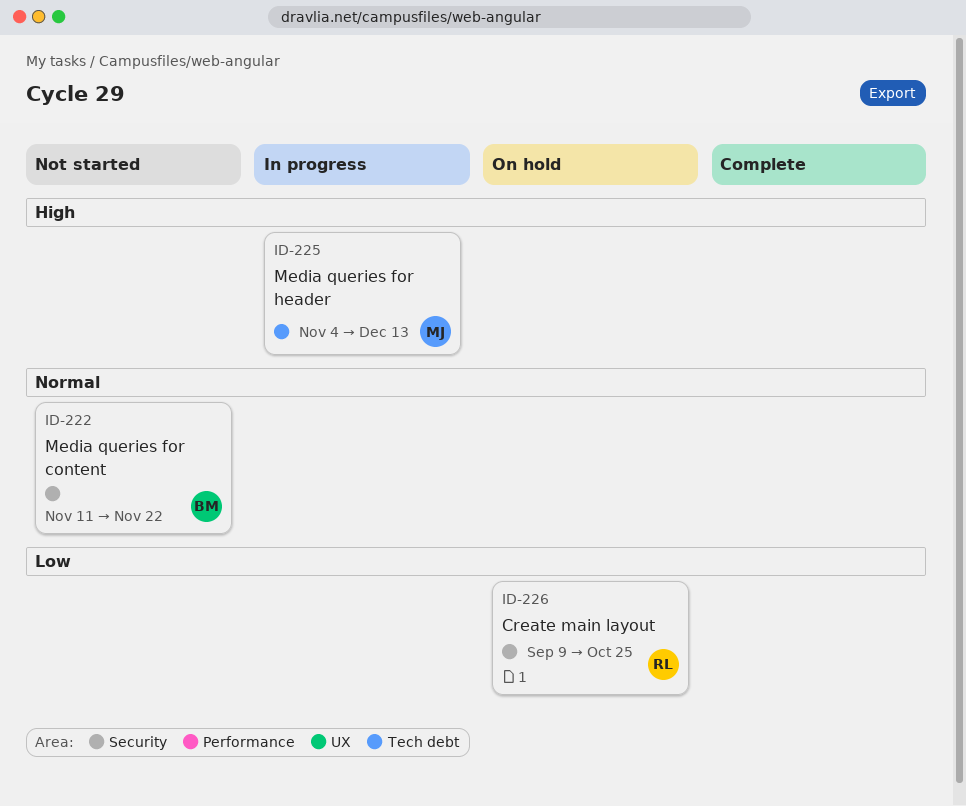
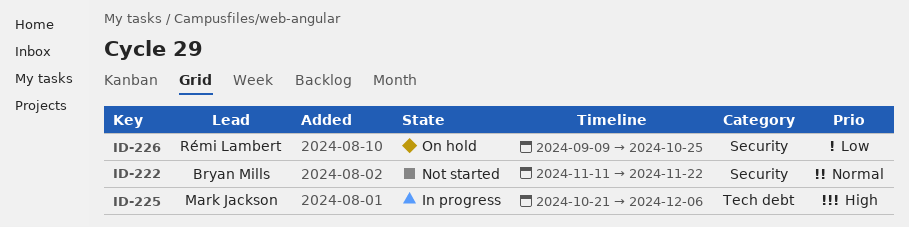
ID-225, start: Nov 4 -> Oct 21
ID-225, due: Dec 13 -> Dec 6

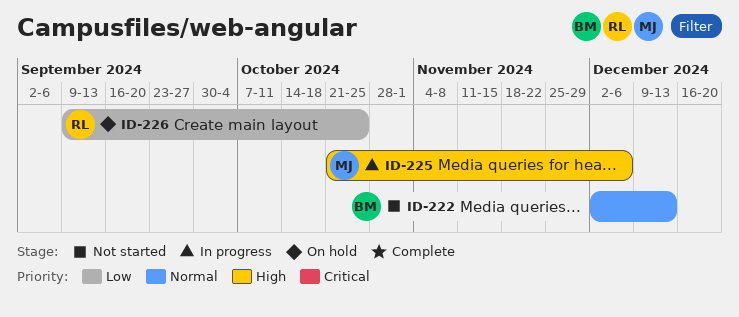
ID-222, start: Nov 11 -> Dec 2
ID-222, due: Nov 22 -> Dec 13

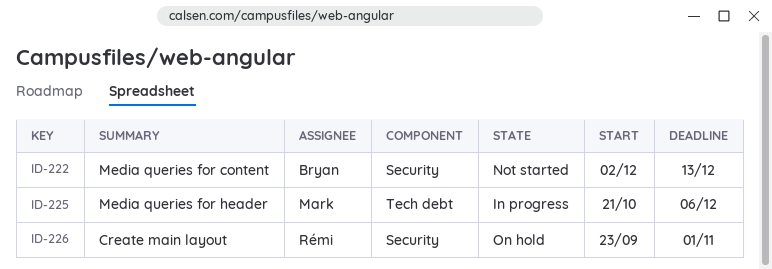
ID-226, start: Sep 9 -> Sep 23
ID-226, due: Oct 25 -> Nov 1

